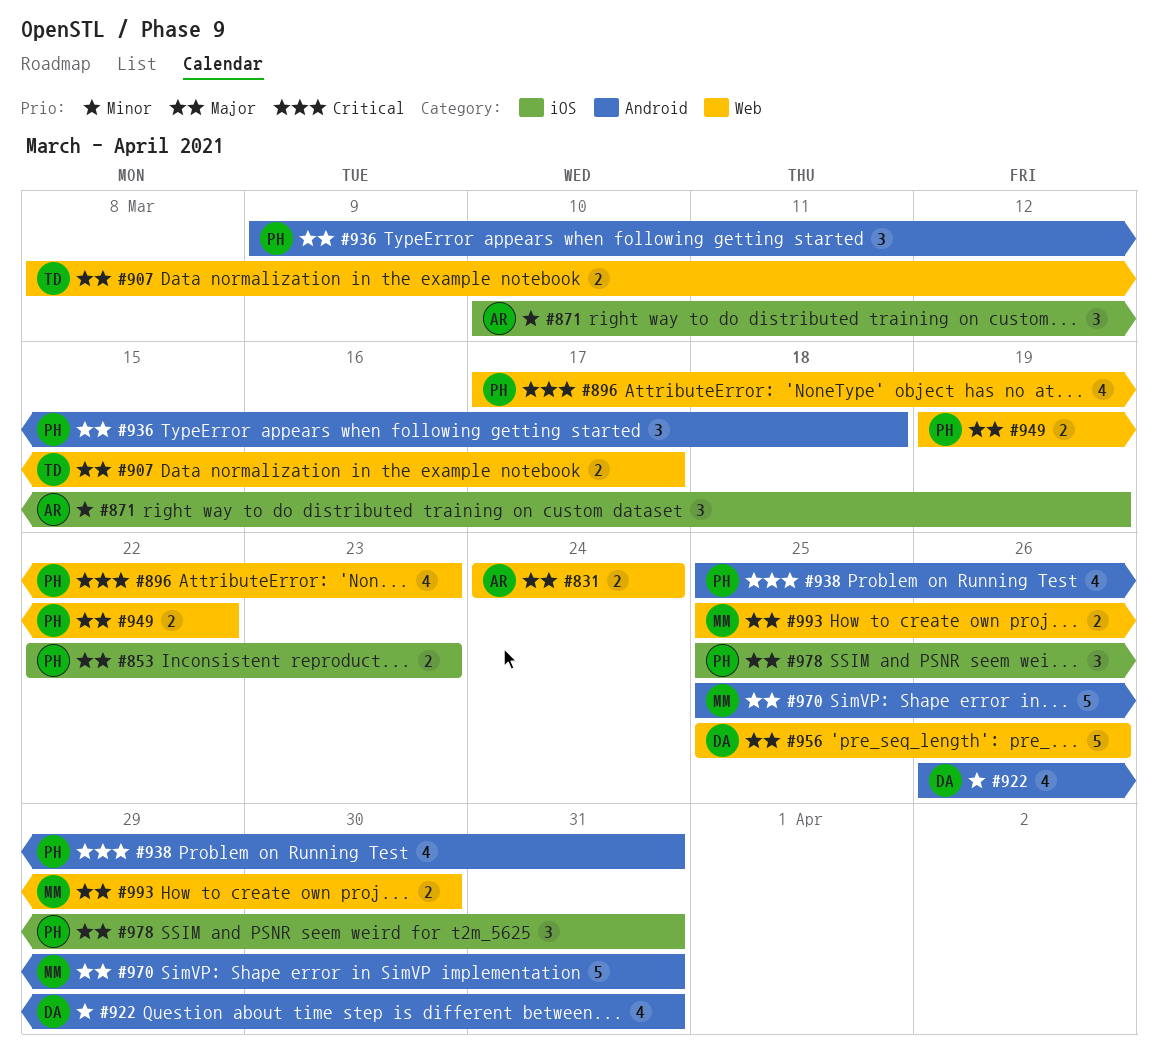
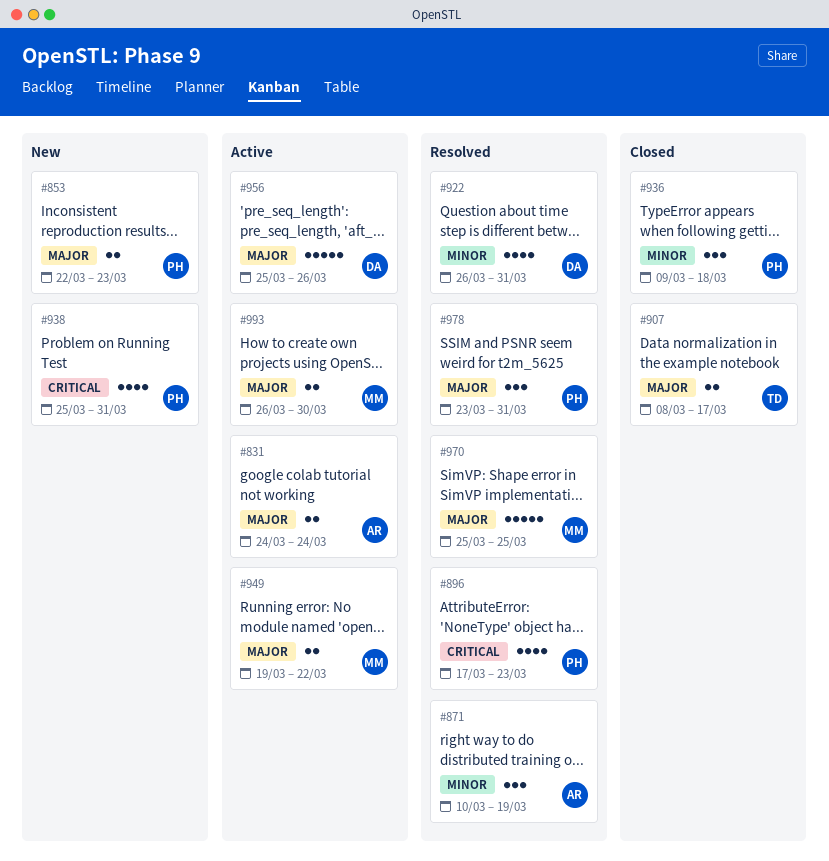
#936, priority: Major -> Minor
#949, owner: PH -> MM
#970, due: Mar 31 -> Mar 25
#978, start: Mar 25 -> Mar 23
#993, start: Mar 25 -> Mar 26

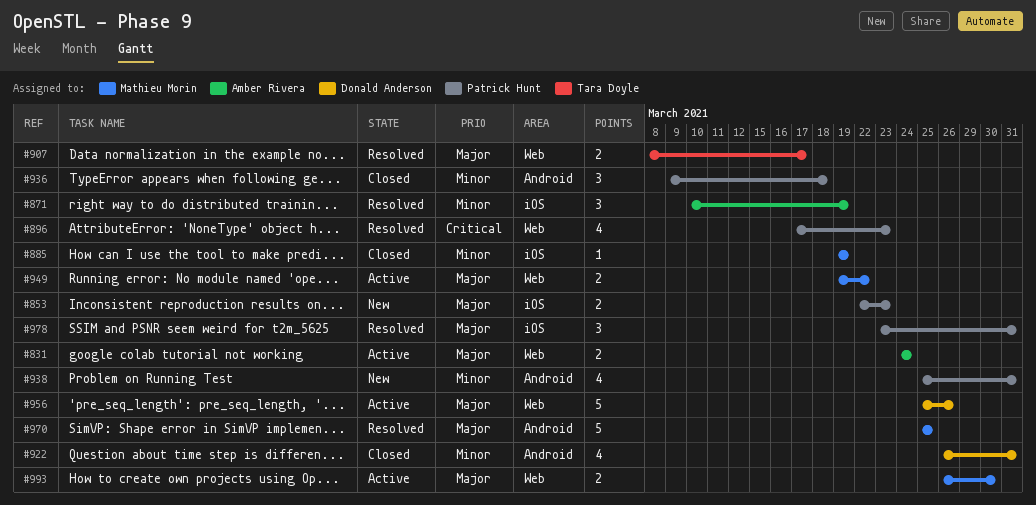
#885: none -> present
#907, status: Closed -> Resolved
#922, status: Resolved -> Closed
#938, priority: Critical -> Minor

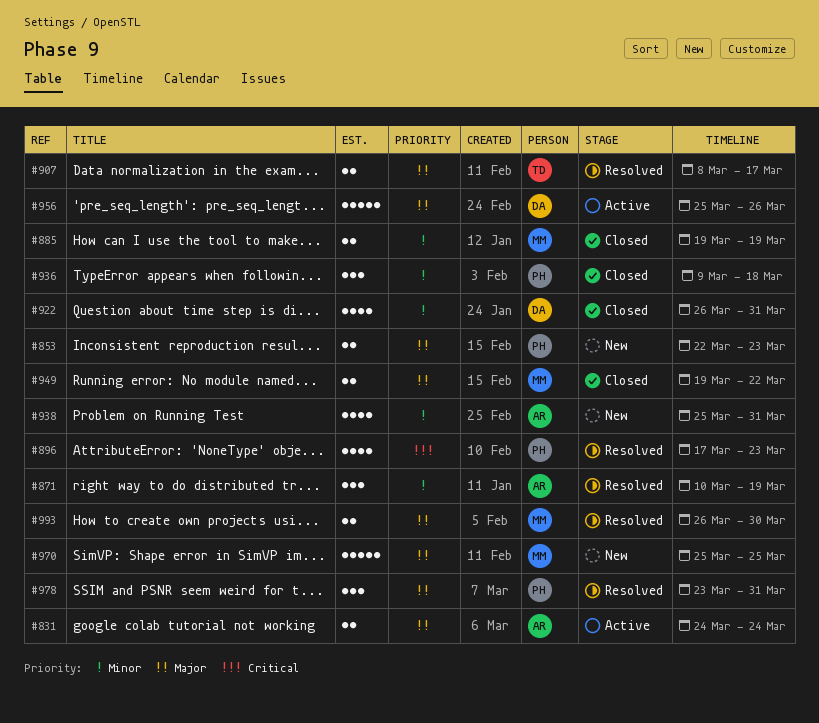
#885, estimate: 1 -> 2
#938, owner: Patrick Hunt -> Amber Rivera
#949, status: Active -> Closed
#970, status: Resolved -> New
#993, status: Active -> Resolved

